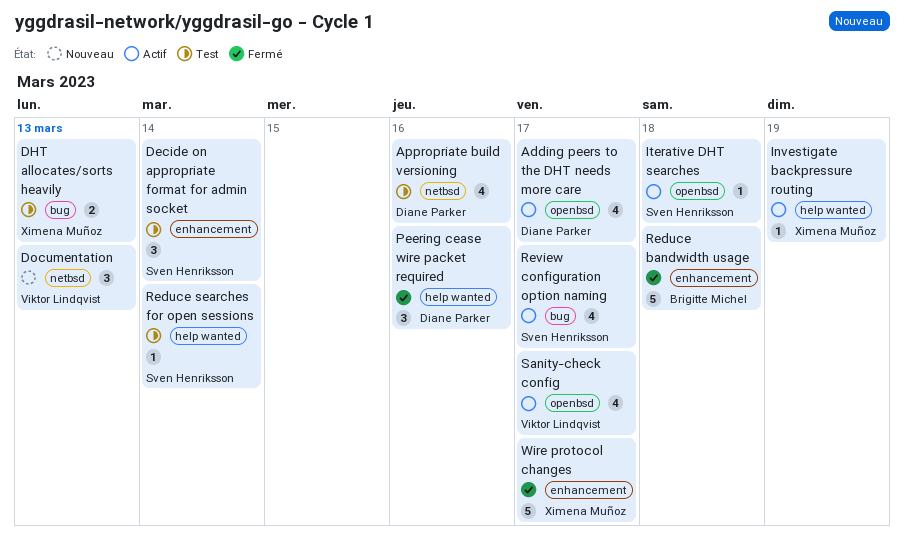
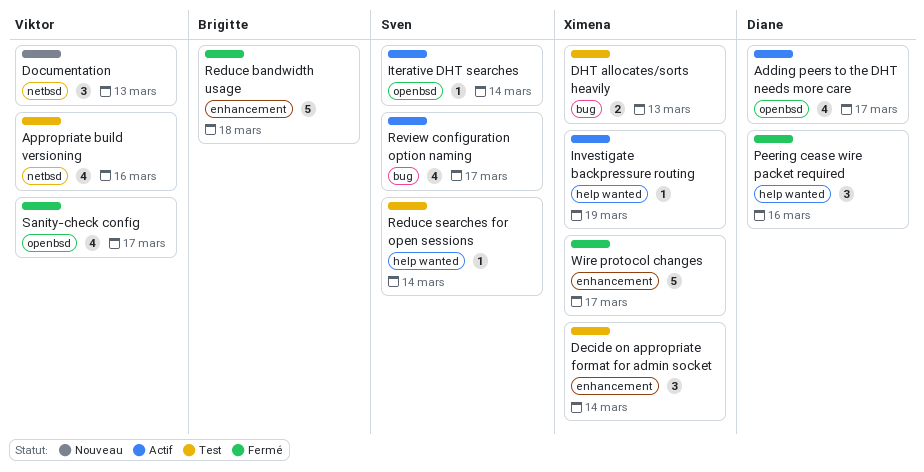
Appropriate build versioning, owner: Diane Parker -> Viktor Lindqvist
Decide on appropriate format for admin socket, owner: Sven Henriksson -> Ximena Muñoz
Iterative DHT searches, due: Mar 18 -> Mar 14
Sanity-check config, status: Actif -> Fermé

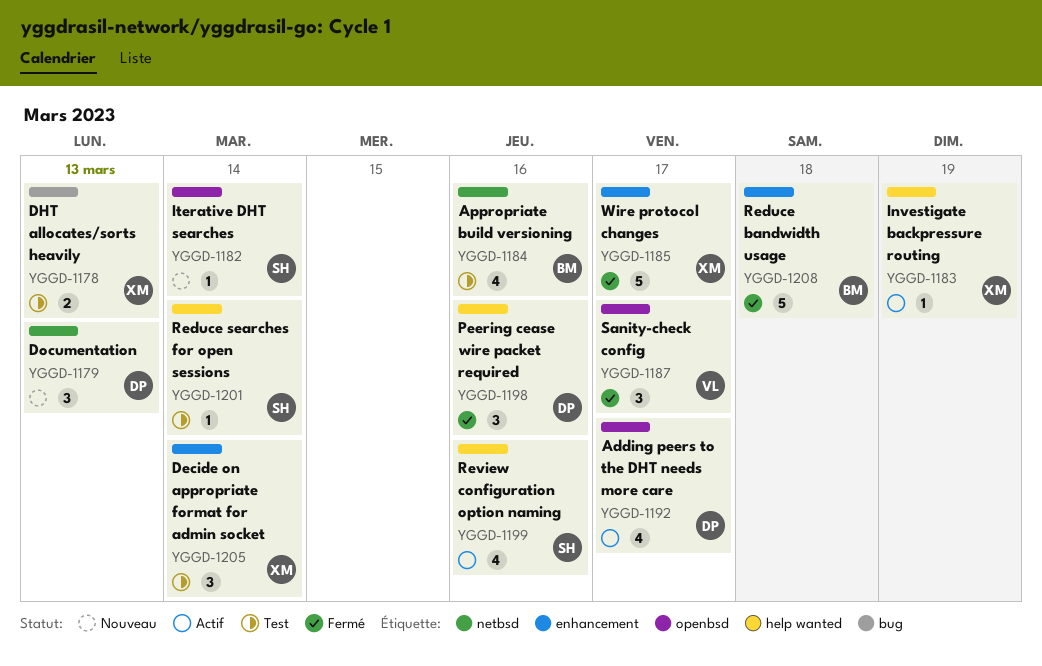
Appropriate build versioning, owner: Viktor -> Brigitte
Documentation, owner: Viktor -> Diane
Iterative DHT searches, status: Actif -> Nouveau
Review configuration option naming, label: bug -> help wanted
Review configuration option naming, due: Mar 17 -> Mar 16
Sanity-check config, estimate: 4 -> 3

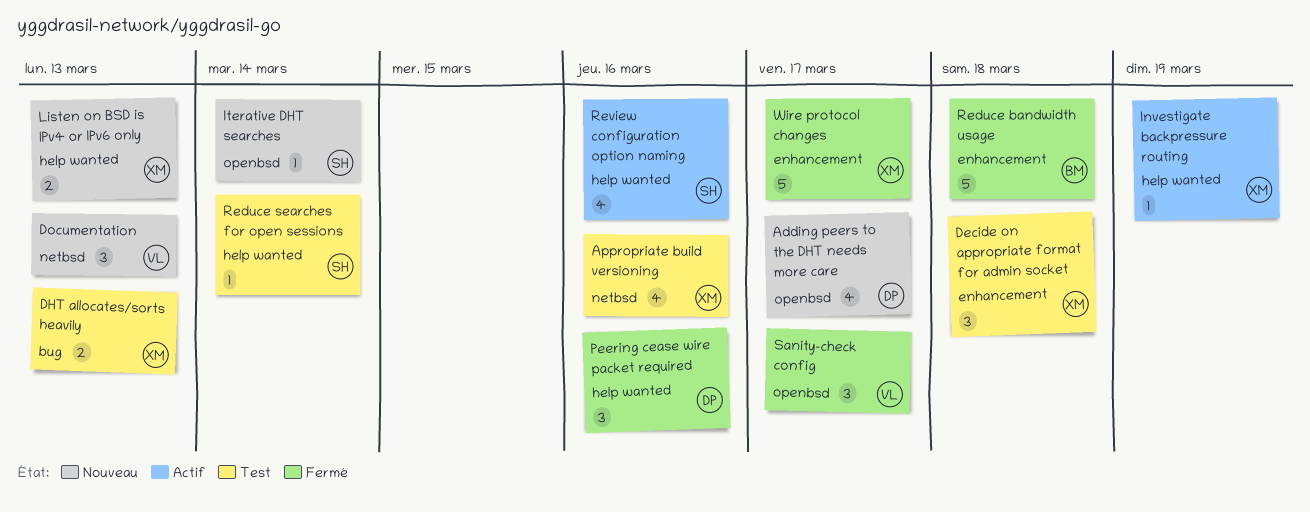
Adding peers to the DHT needs more care, status: Actif -> Nouveau
Appropriate build versioning, owner: BM -> XM
Decide on appropriate format for admin socket, due: Mar 14 -> Mar 18
Documentation, owner: DP -> VL
Listen on BSD is IPv4 or IPv6 only: none -> present

